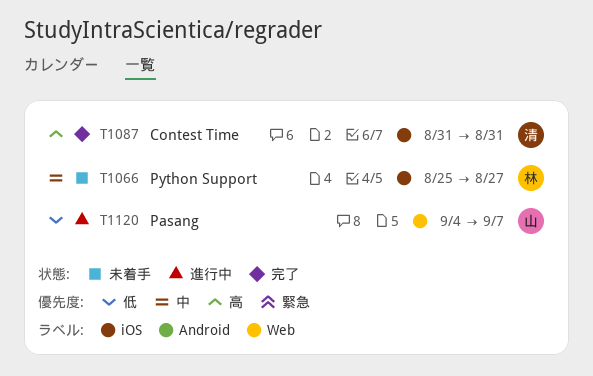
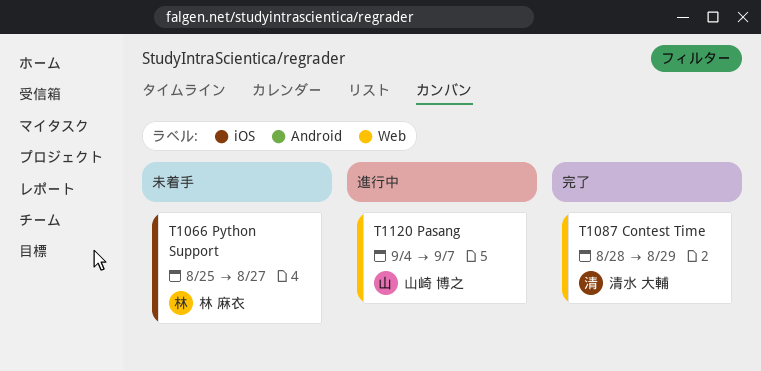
T1087, label: iOS -> Web
T1087, start: Aug 31 -> Aug 28
T1087, due: Aug 31 -> Aug 29

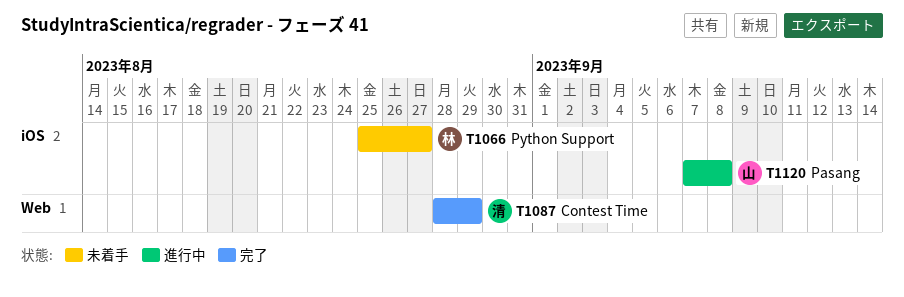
T1120, label: Web -> iOS
T1120, start: Sep 4 -> Sep 7
T1120, due: Sep 7 -> Sep 8

